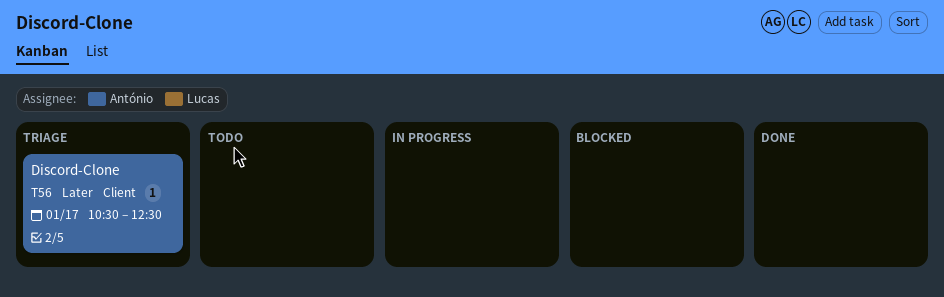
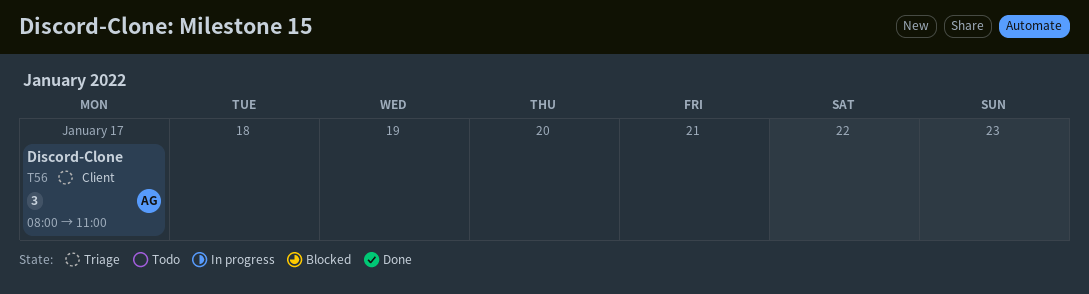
T56, estimate: 1 -> 3
T56, begins: 10:30 -> 08:00
T56, ends: 12:30 -> 11:00

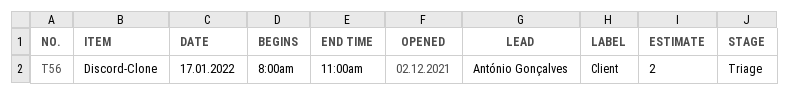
T56, estimate: 3 -> 2

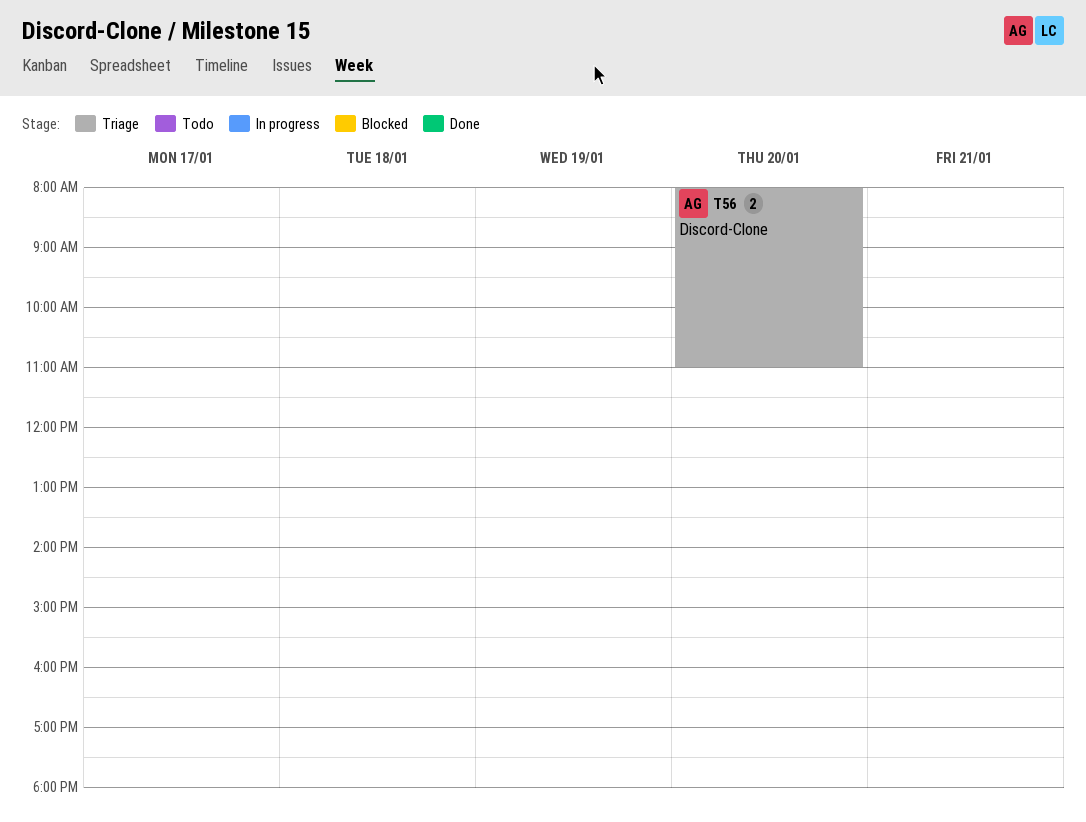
T56, day: Jan 17 -> Jan 20

